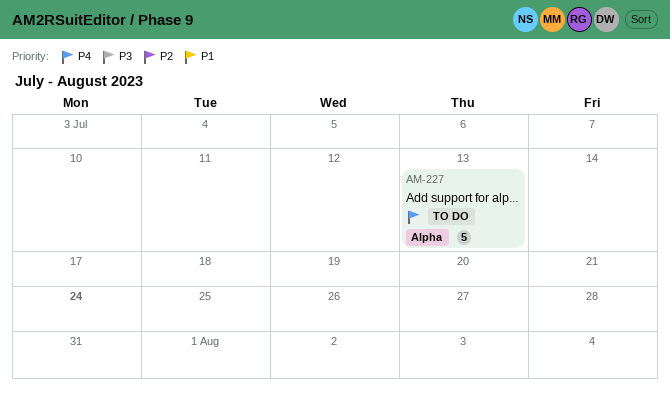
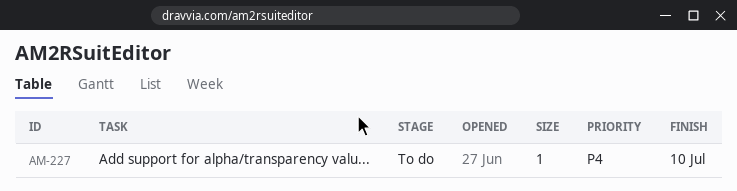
AM-227, estimate: 5 -> 1
AM-227, due: Jul 13 -> Jul 10

